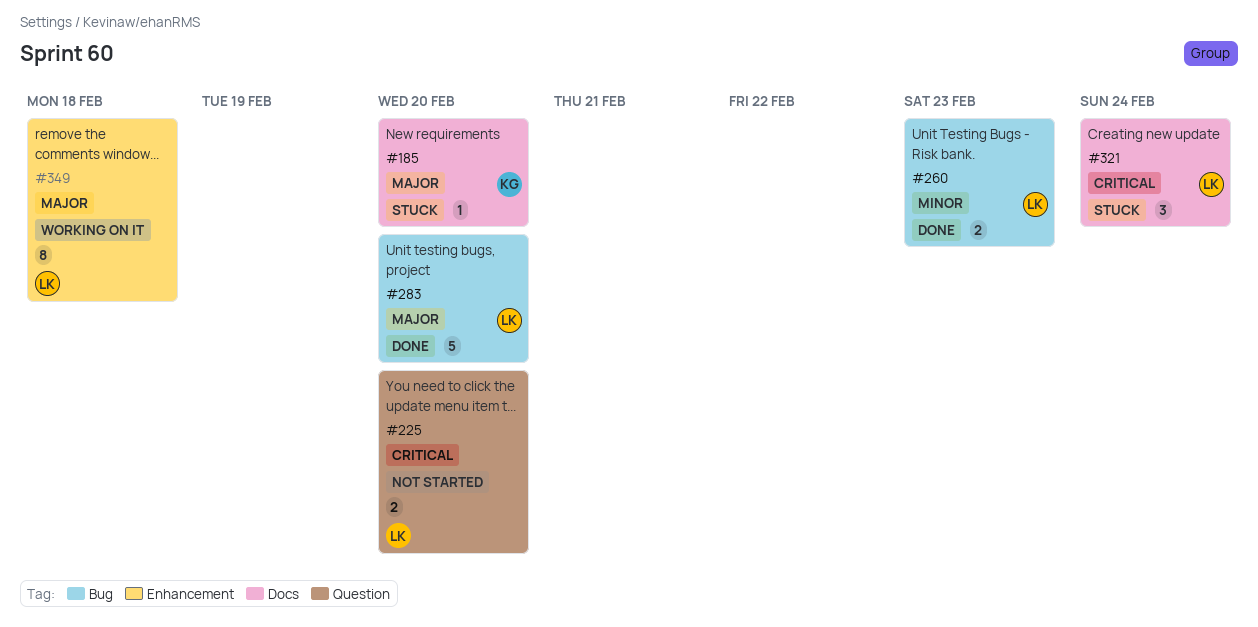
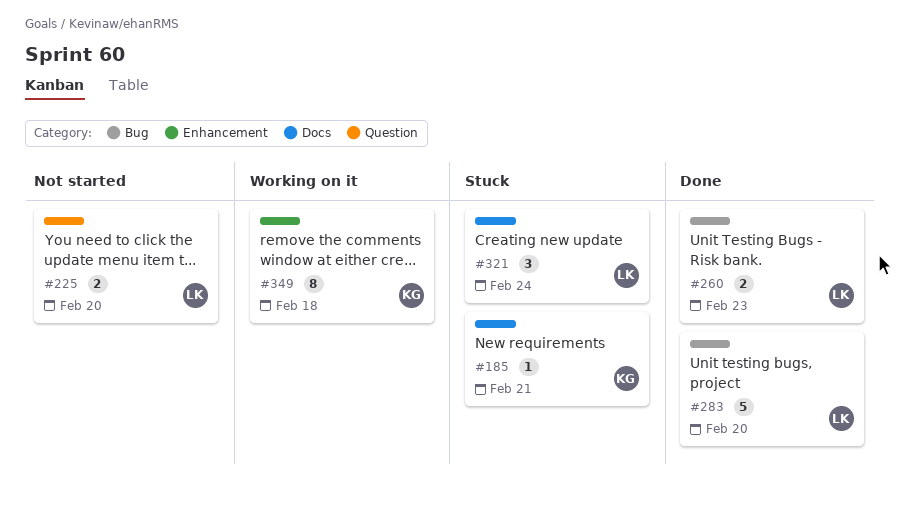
#185, due: Feb 20 -> Feb 21
#349, owner: LK -> KG

